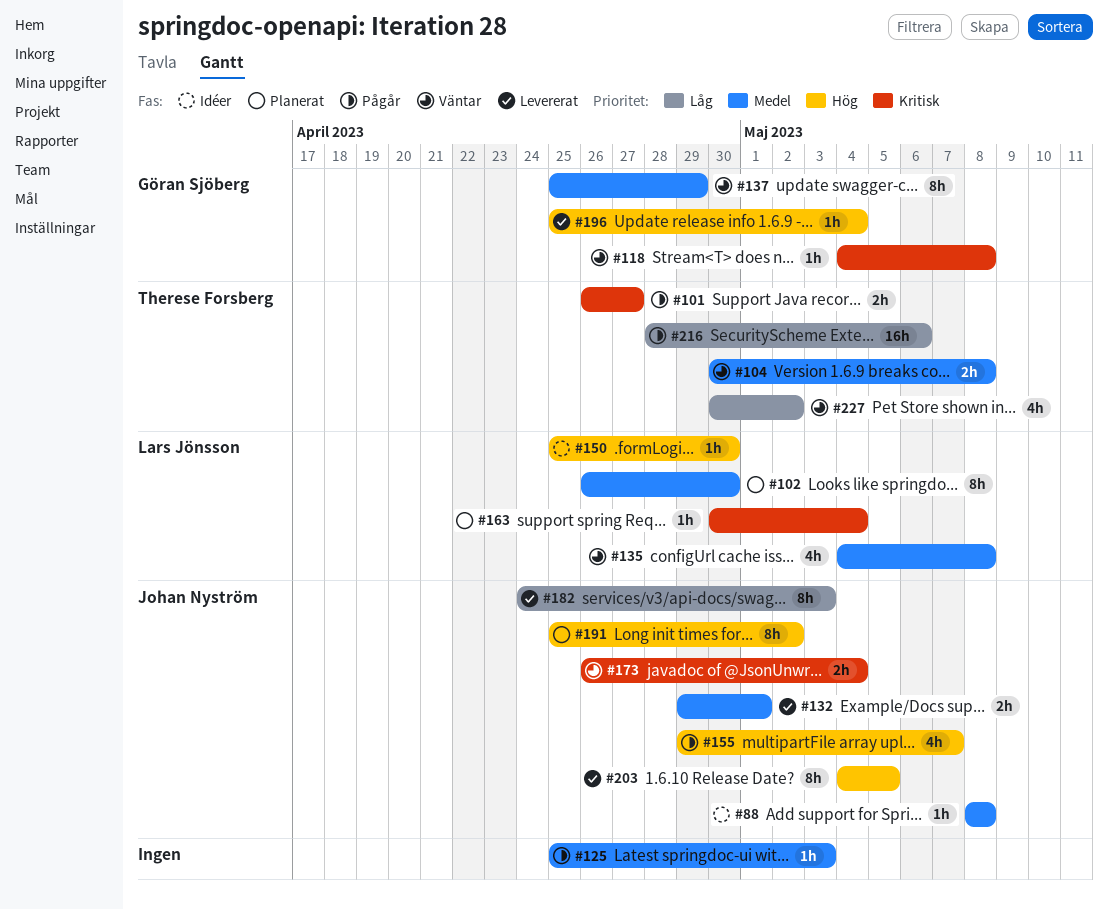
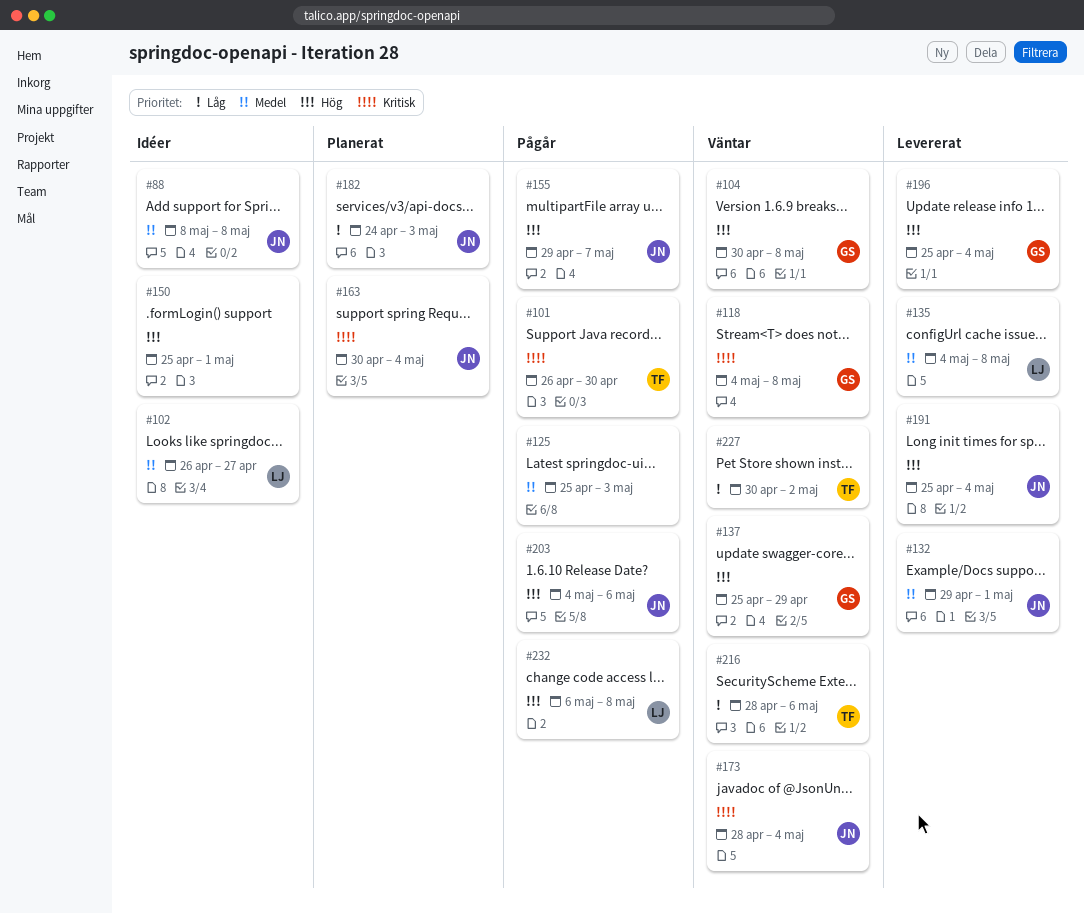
#101, due: Apr 27 -> Apr 30
#102, status: Planerat -> Idéer
#102, due: Apr 30 -> Apr 27
#104, owner: Therese Forsberg -> Göran Sjöberg
#104, priority: Medel -> Hög
#135, status: Väntar -> Levererat
#137, priority: Medel -> Hög
#150, owner: Lars Jönsson -> none
#150, due: Apr 30 -> May 1
#163, owner: Lars Jönsson -> Johan Nyström
#173, start: Apr 26 -> Apr 28
#182, status: Levererat -> Planerat
#191, status: Planerat -> Levererat
#191, due: May 2 -> May 4
#203, status: Levererat -> Pågår
#203, due: May 5 -> May 6
#216, status: Pågår -> Väntar
#232: none -> present

